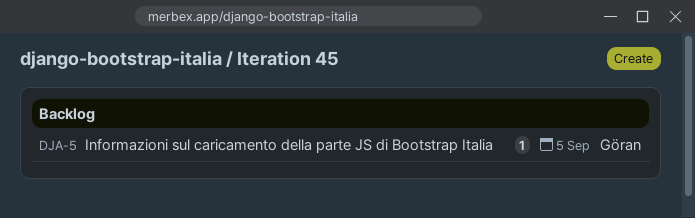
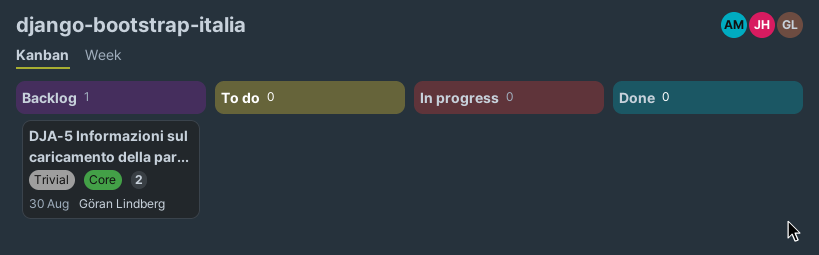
DJA-5, estimate: 1 -> 2
DJA-5, due: Sep 5 -> Aug 30

